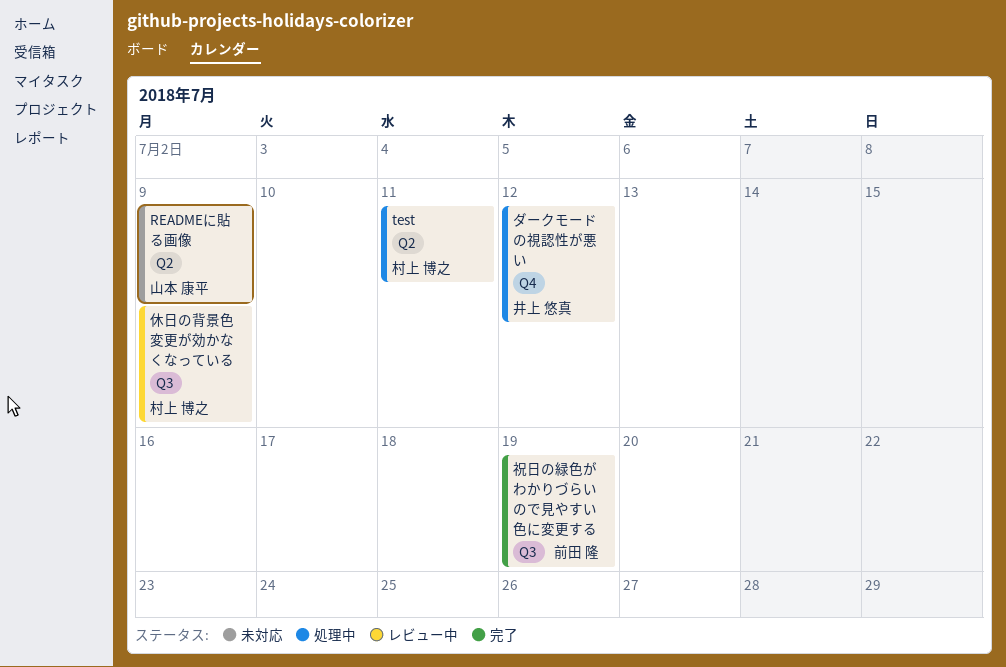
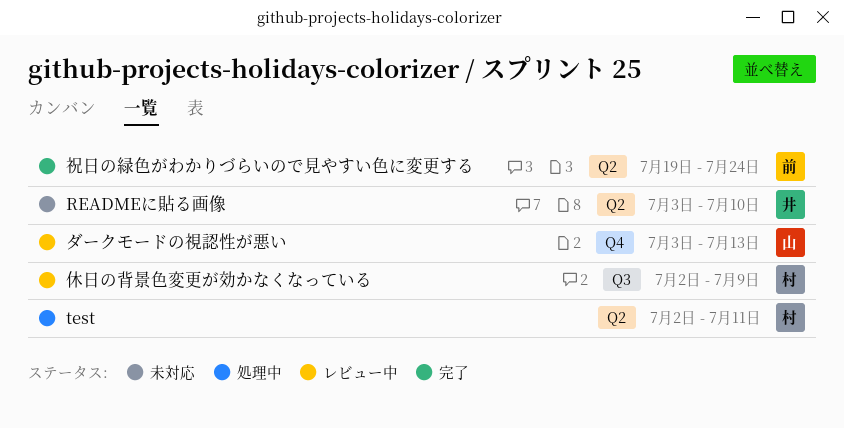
READMEに貼る画像, owner: 山本 康平 -> 井上 悠真
READMEに貼る画像, due: Jul 9 -> Jul 10
ダークモードの視認性が悪い, status: 処理中 -> レビュー中
ダークモードの視認性が悪い, owner: 井上 悠真 -> 山本 康平
ダークモードの視認性が悪い, due: Jul 12 -> Jul 13
祝日の緑色がわかりづらいので見やすい色に変更する, label: Q3 -> Q2
祝日の緑色がわかりづらいので見やすい色に変更する, due: Jul 19 -> Jul 24

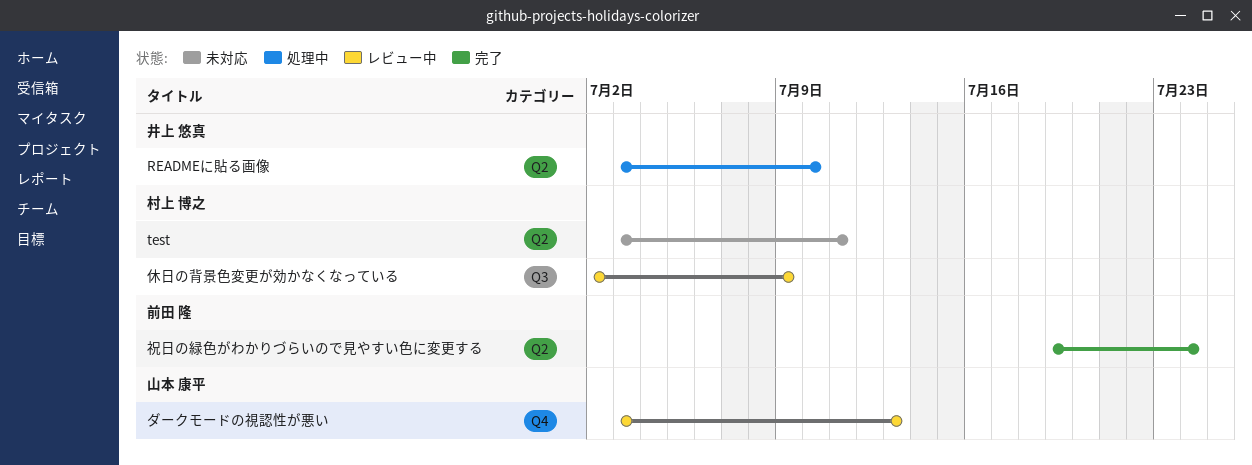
READMEに貼る画像, status: 未対応 -> 処理中
test, status: 処理中 -> 未対応
test, start: Jul 2 -> Jul 3

